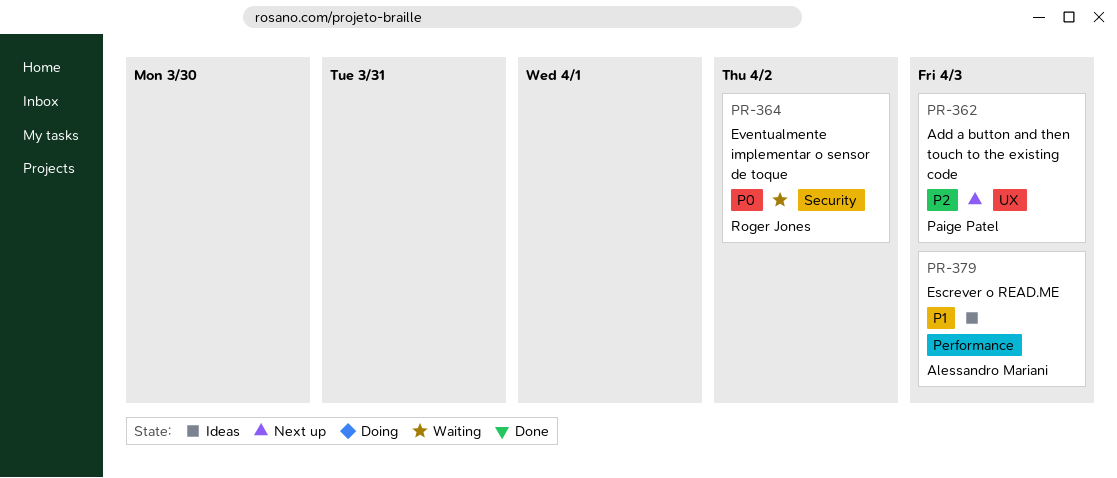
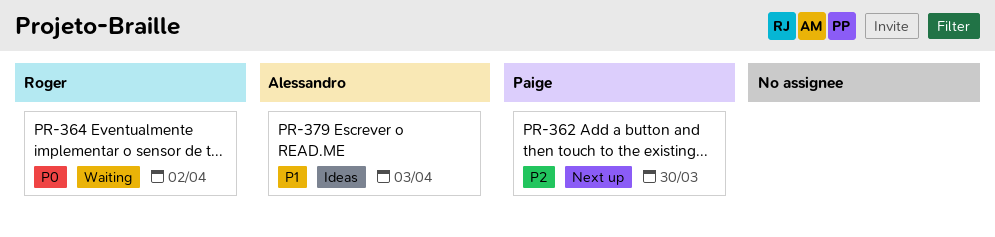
PR-362, due: Apr 3 -> Mar 30

